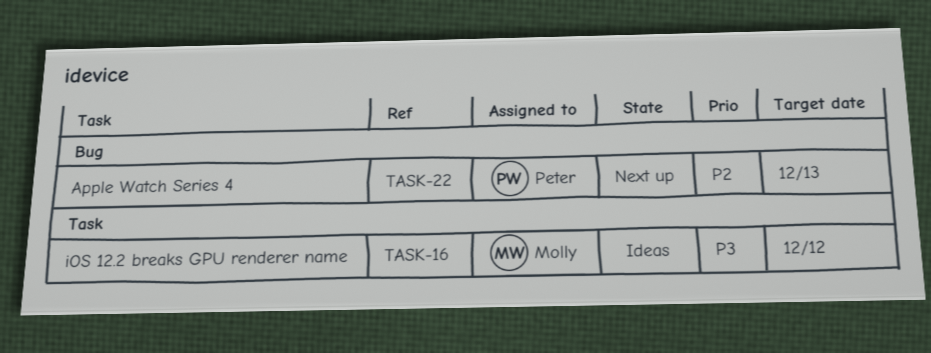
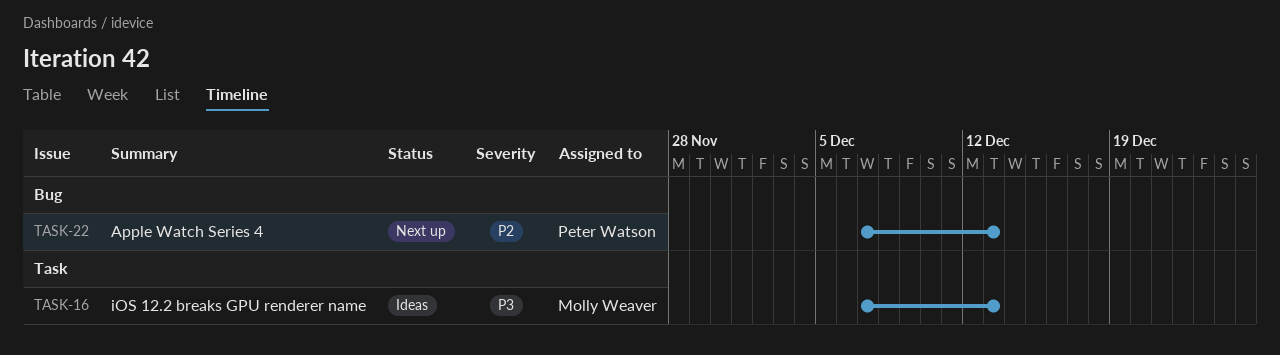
TASK-16, due: Dec 12 -> Dec 13

